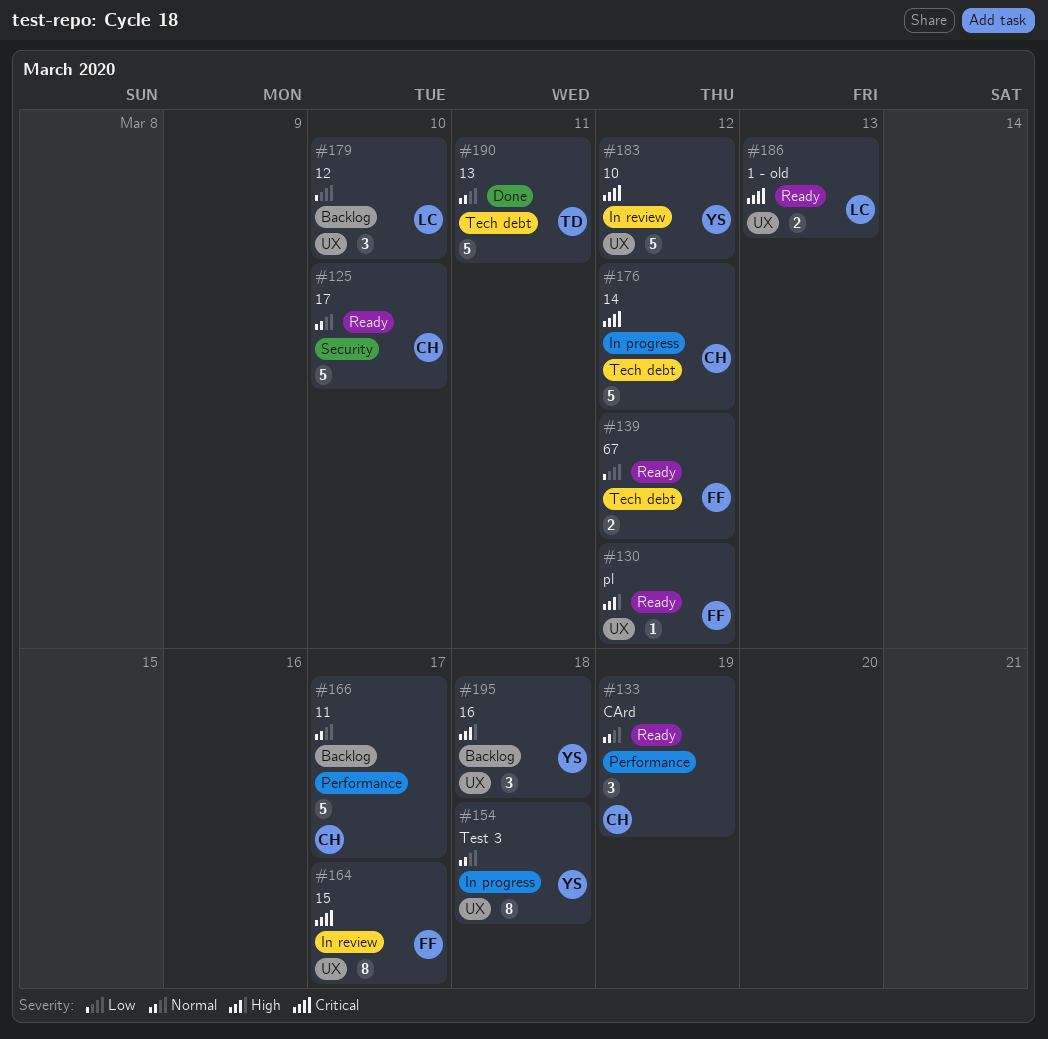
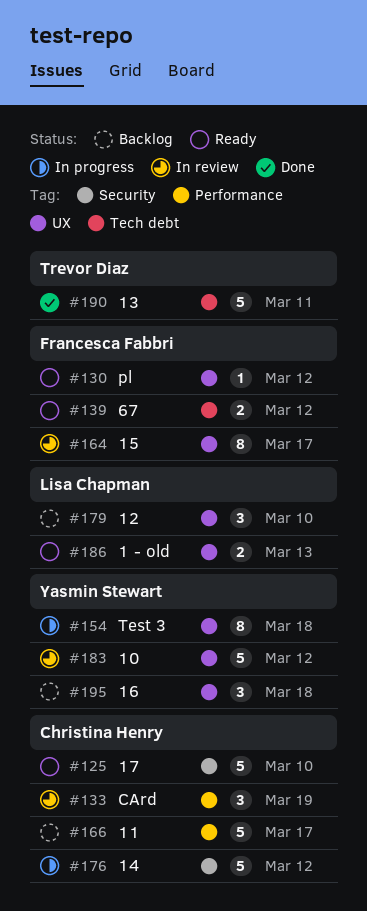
#133, status: Ready -> In review
#176, label: Tech debt -> Security

